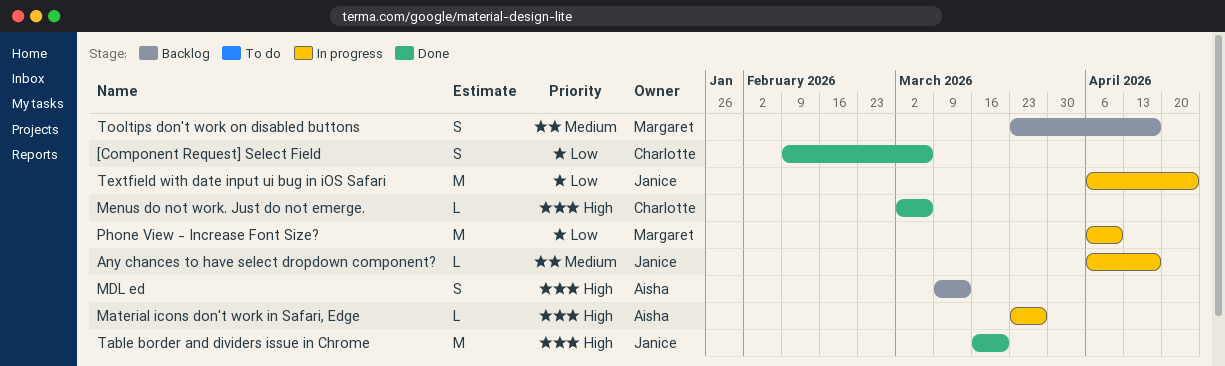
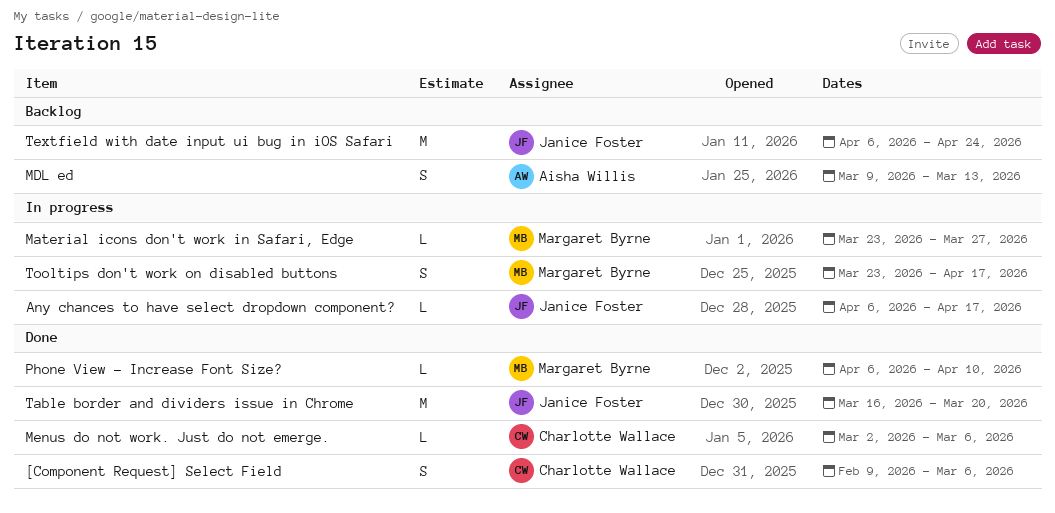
Material icons don't work in Safari, Edge, owner: Aisha Willis -> Margaret Byrne
Phone View - Increase Font Size?, status: In progress -> Done
Phone View - Increase Font Size?, estimate: M -> L
Textfield with date input ui bug in iOS Safari, status: In progress -> Backlog
Tooltips don't work on disabled buttons, status: Backlog -> In progress

